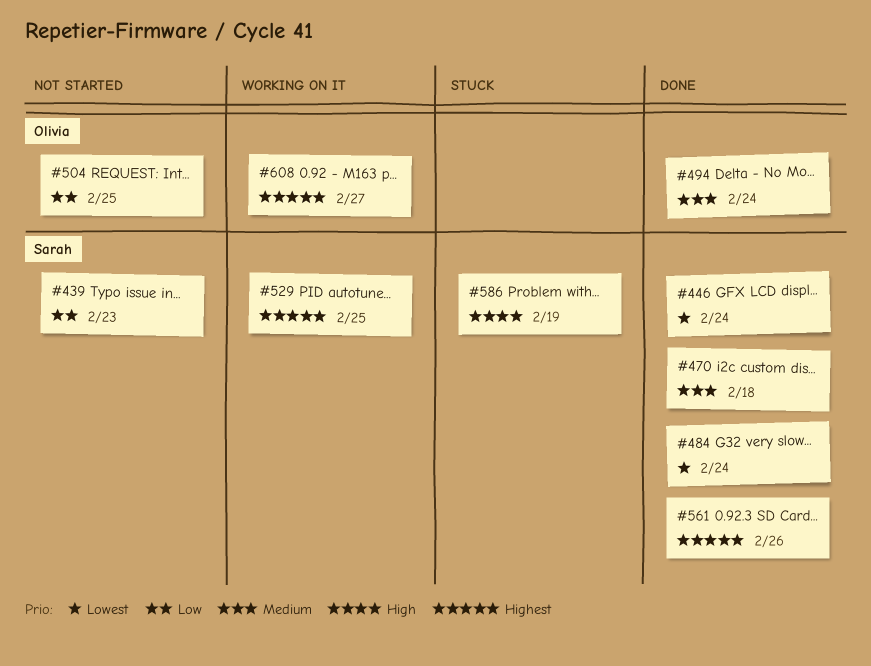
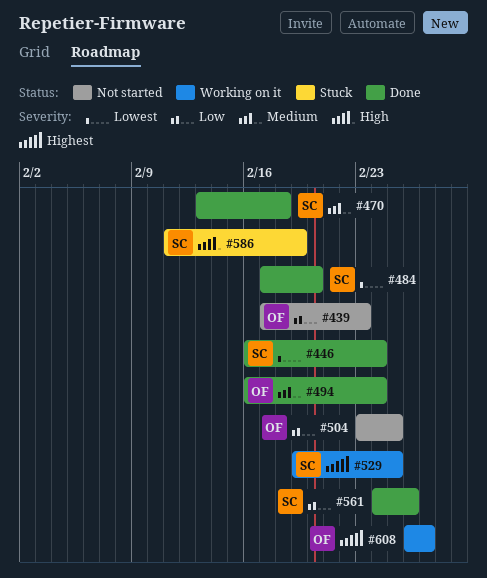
#439, owner: Sarah -> Olivia
#484, due: Feb 24 -> Feb 20
#561, priority: Highest -> Low

